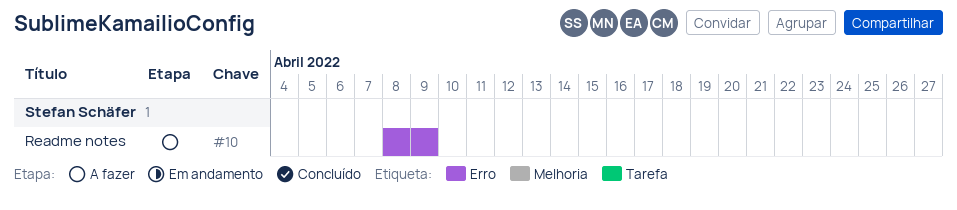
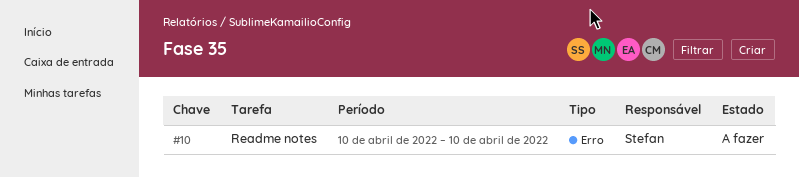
#10, start: Apr 8 -> Apr 10
#10, due: Apr 9 -> Apr 10

